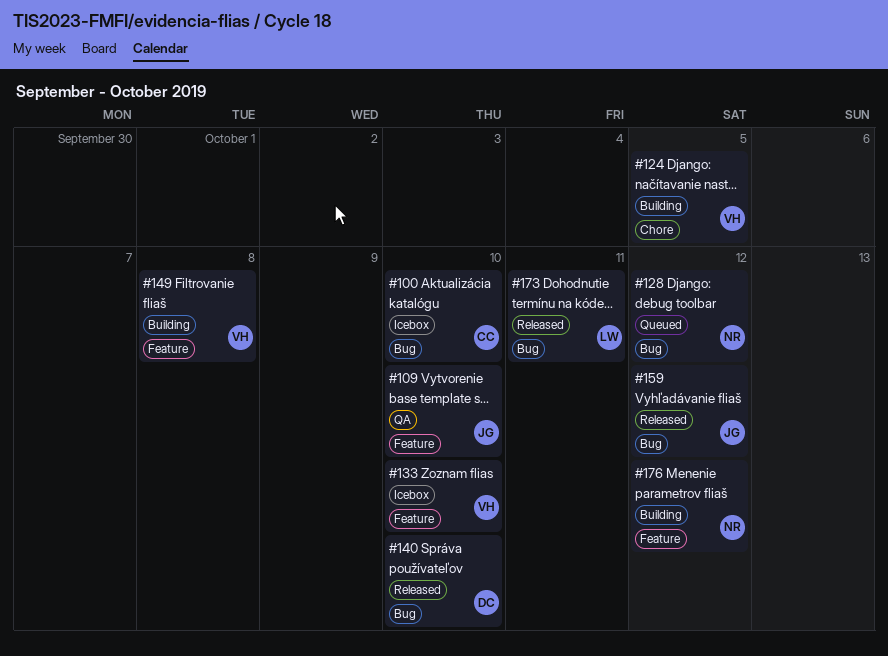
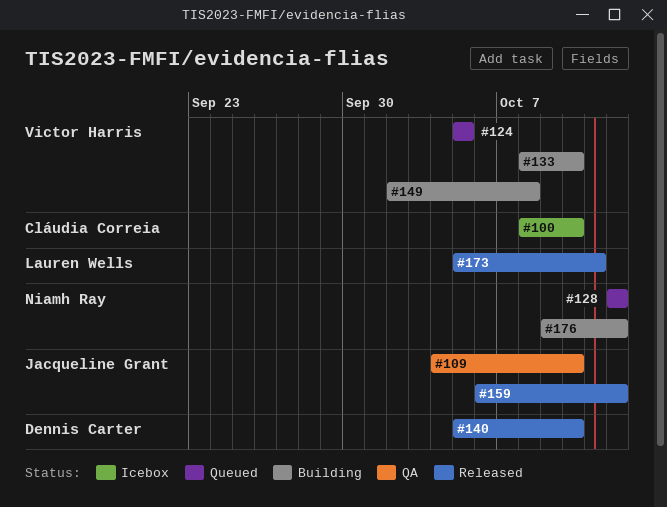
#124, status: Building -> Queued
#133, status: Icebox -> Building

